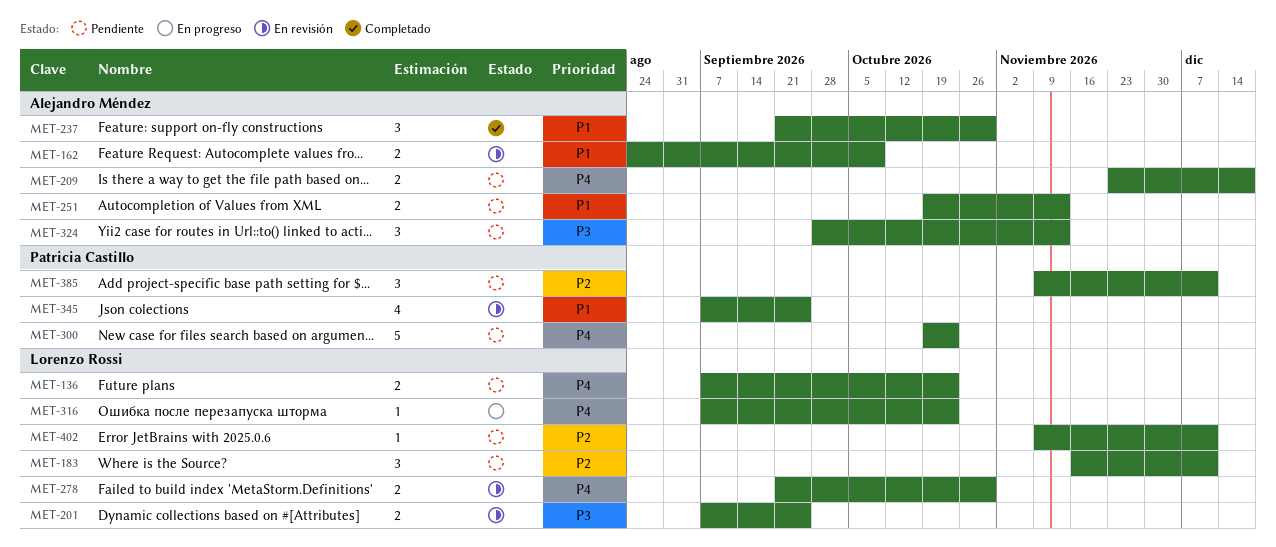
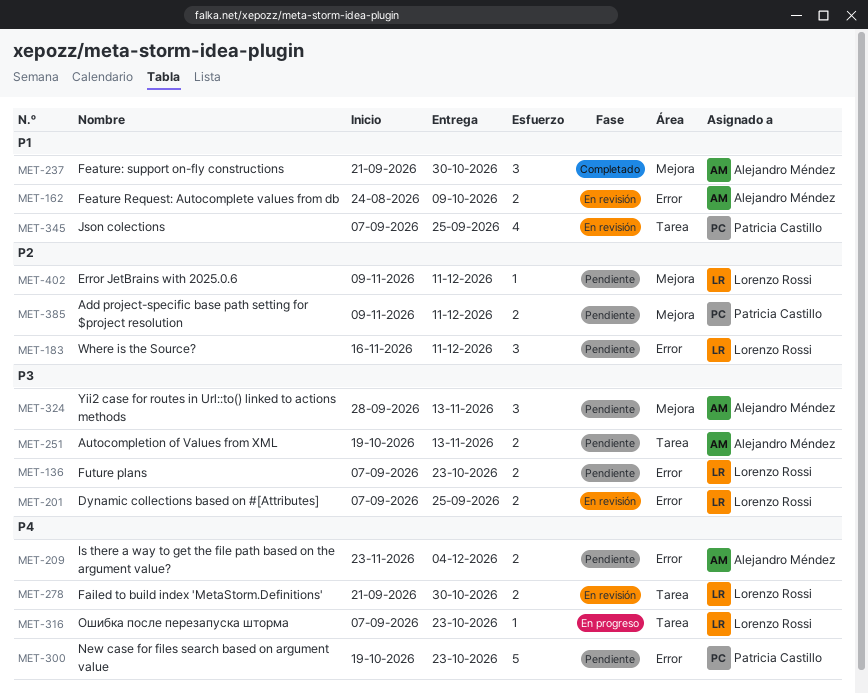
MET-136, priority: P4 -> P3
MET-209, due: Dec 18 -> Dec 4
MET-251, priority: P1 -> P3
MET-385, estimate: 3 -> 2

